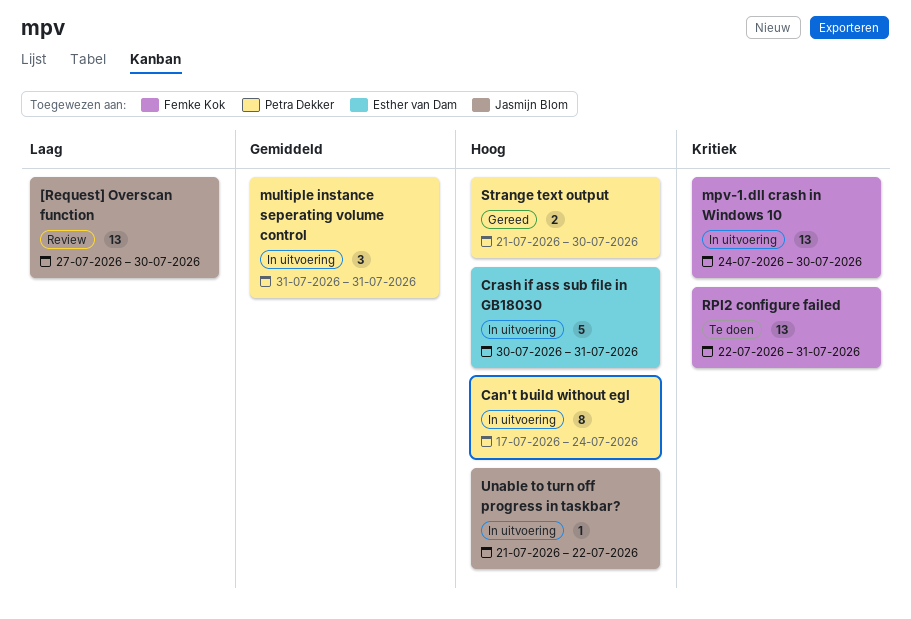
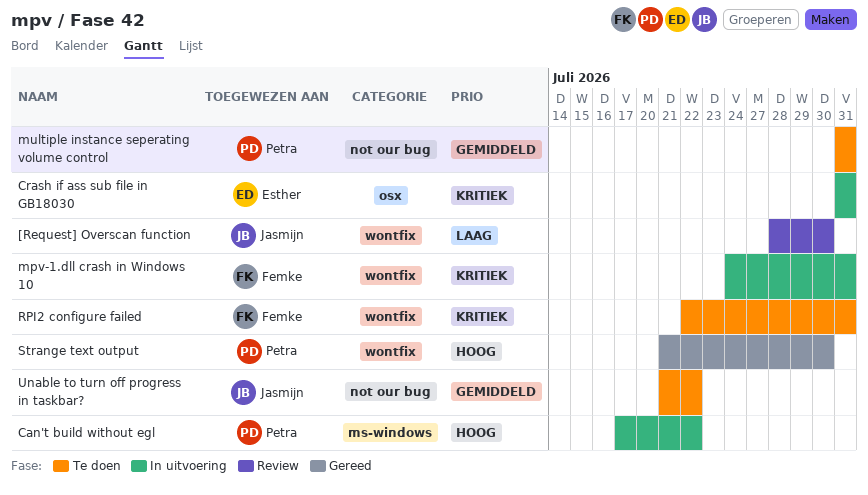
[Request] Overscan function, start: Jul 27 -> Jul 28
Can't build without egl, due: Jul 24 -> Jul 22
Crash if ass sub file in GB18030, priority: Hoog -> Kritiek
Crash if ass sub file in GB18030, start: Jul 30 -> Jul 31
mpv-1.dll crash in Windows 10, due: Jul 30 -> Jul 31
multiple instance seperating volume control, status: In uitvoering -> Te doen
Unable to turn off progress in taskbar?, status: In uitvoering -> Te doen
Unable to turn off progress in taskbar?, priority: Hoog -> Gemiddeld

